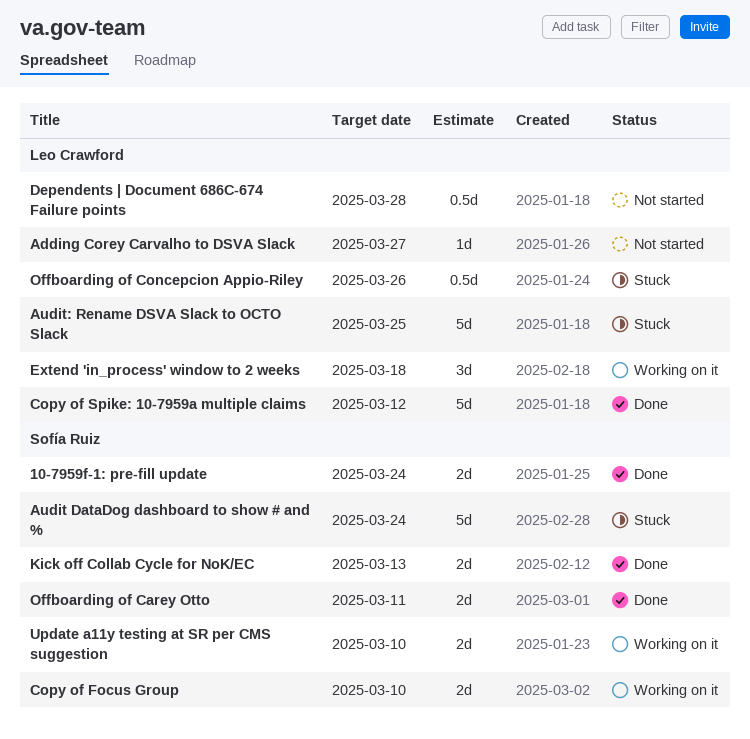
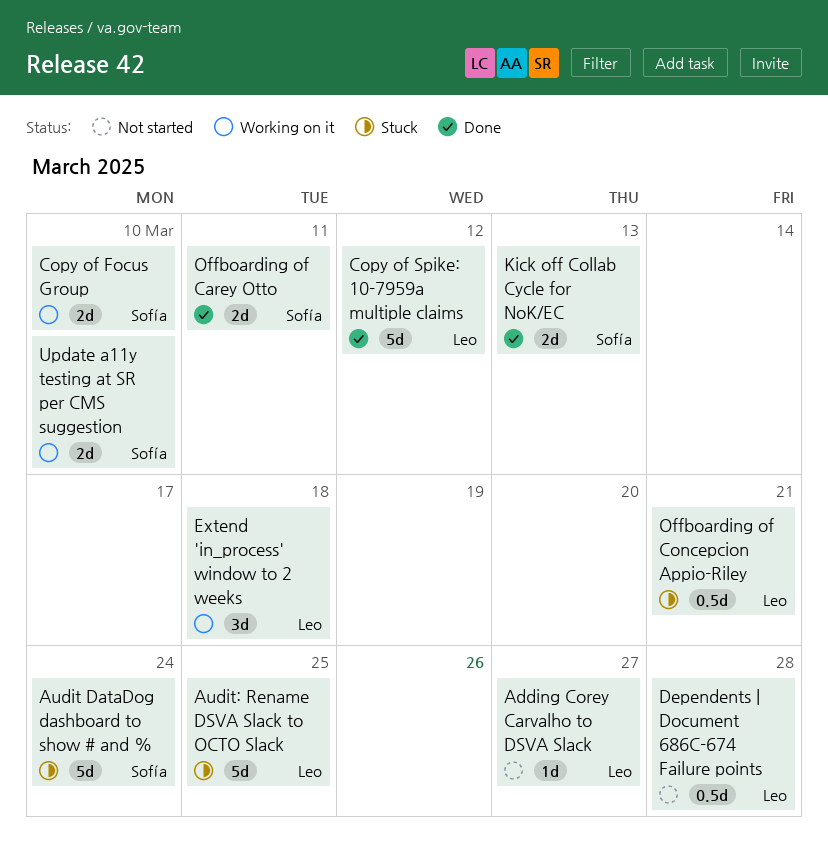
10-7959f-1: pre-fill update: present -> none
Offboarding of Concepcion Appio-Riley, due: Mar 26 -> Mar 21

